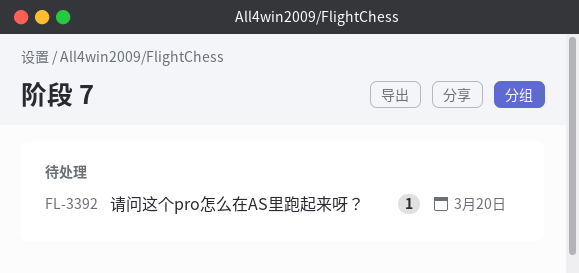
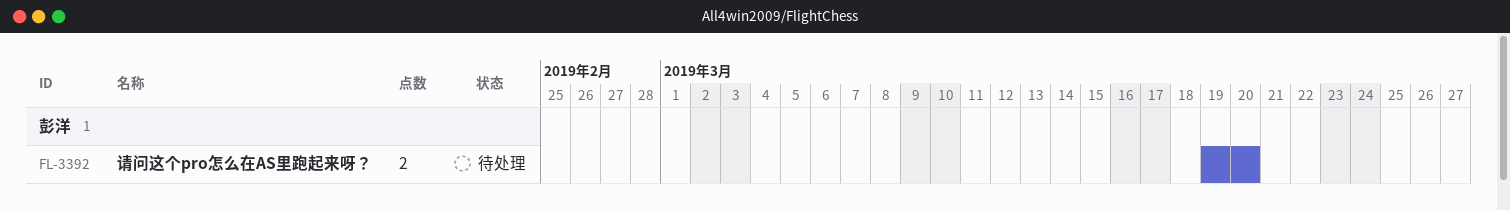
FL-3392, estimate: 1 -> 2

